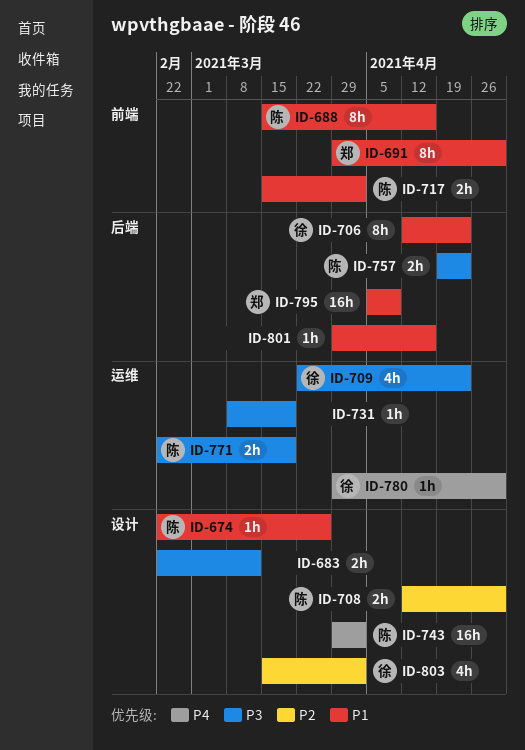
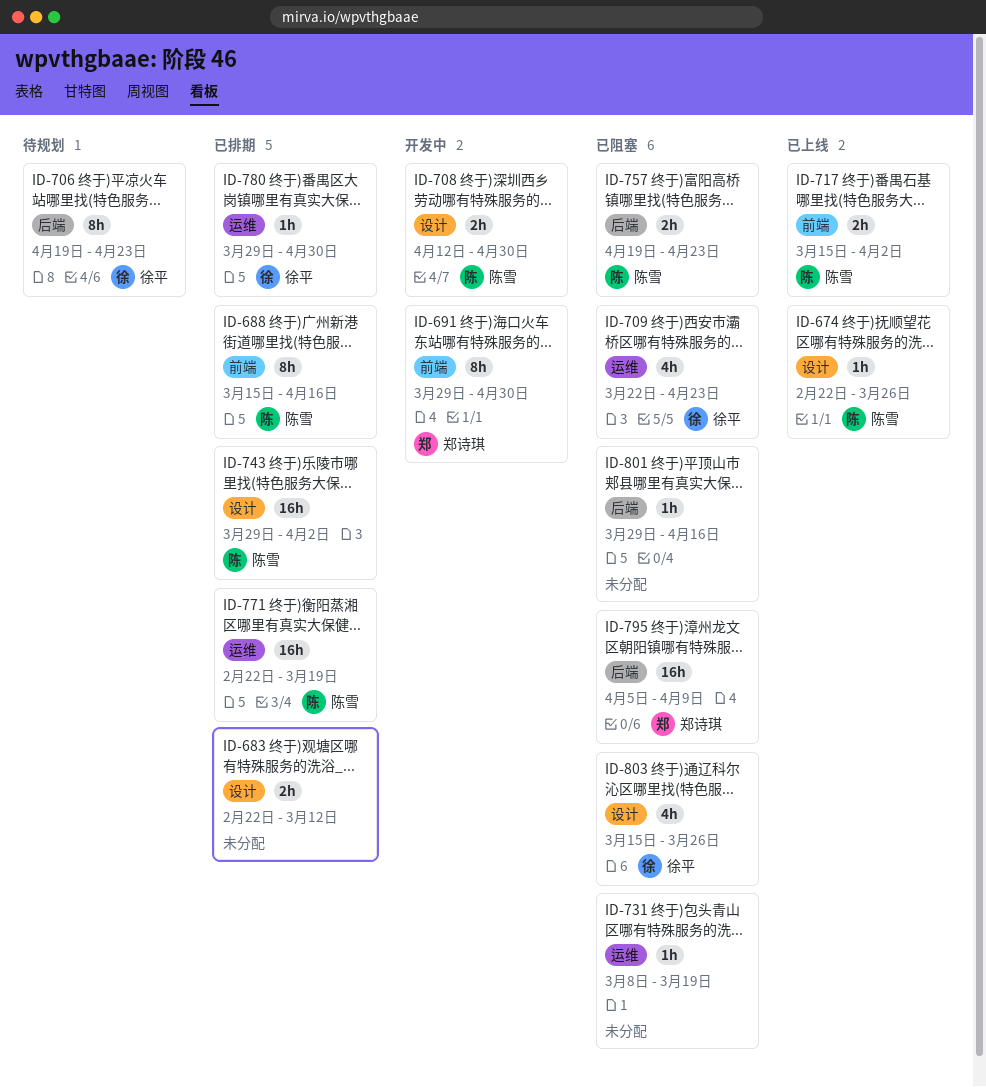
ID-706, start: Apr 12 -> Apr 19
ID-771, estimate: 2h -> 16h
ID-803, due: Apr 2 -> Mar 26

